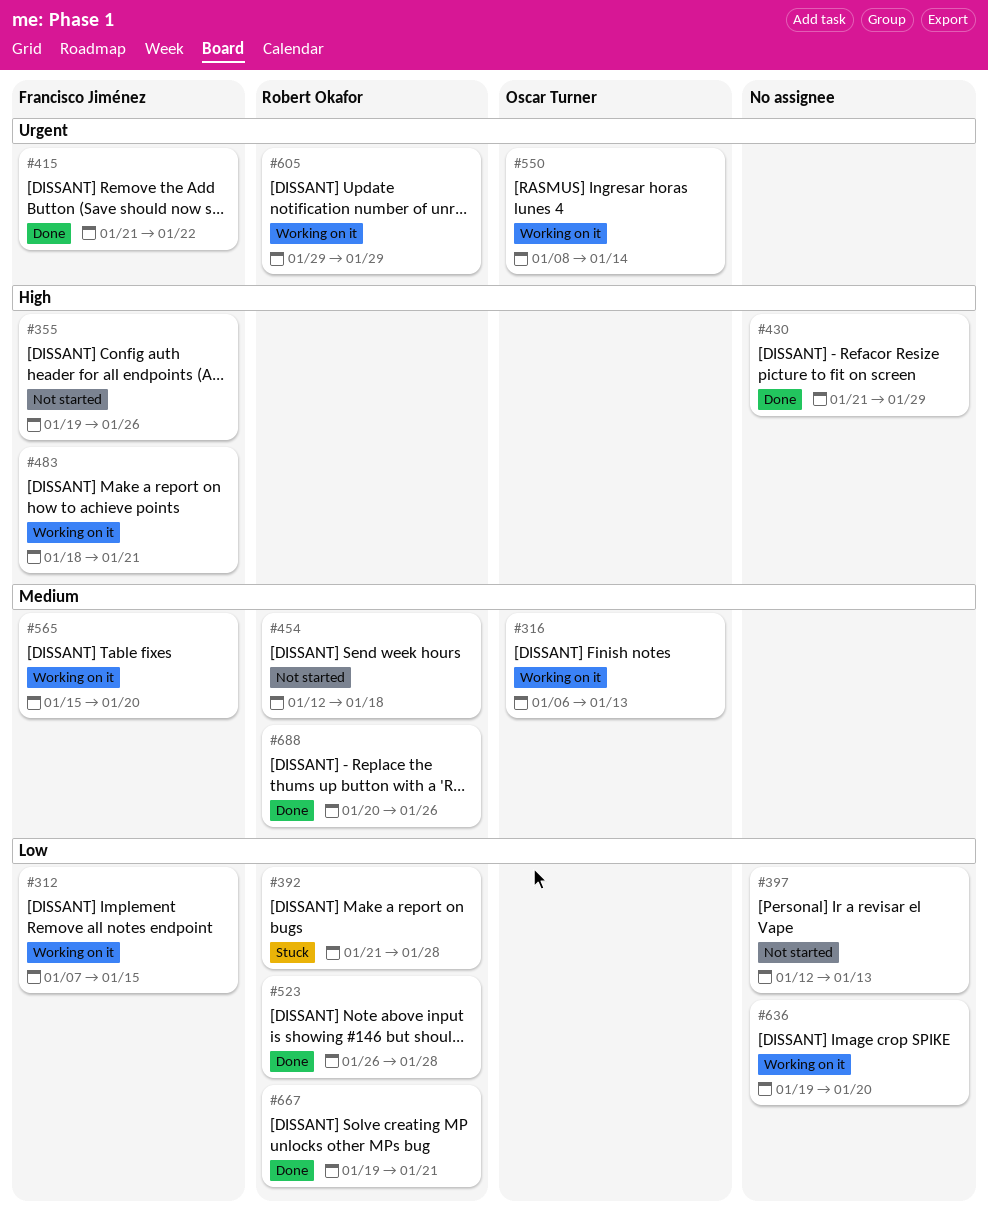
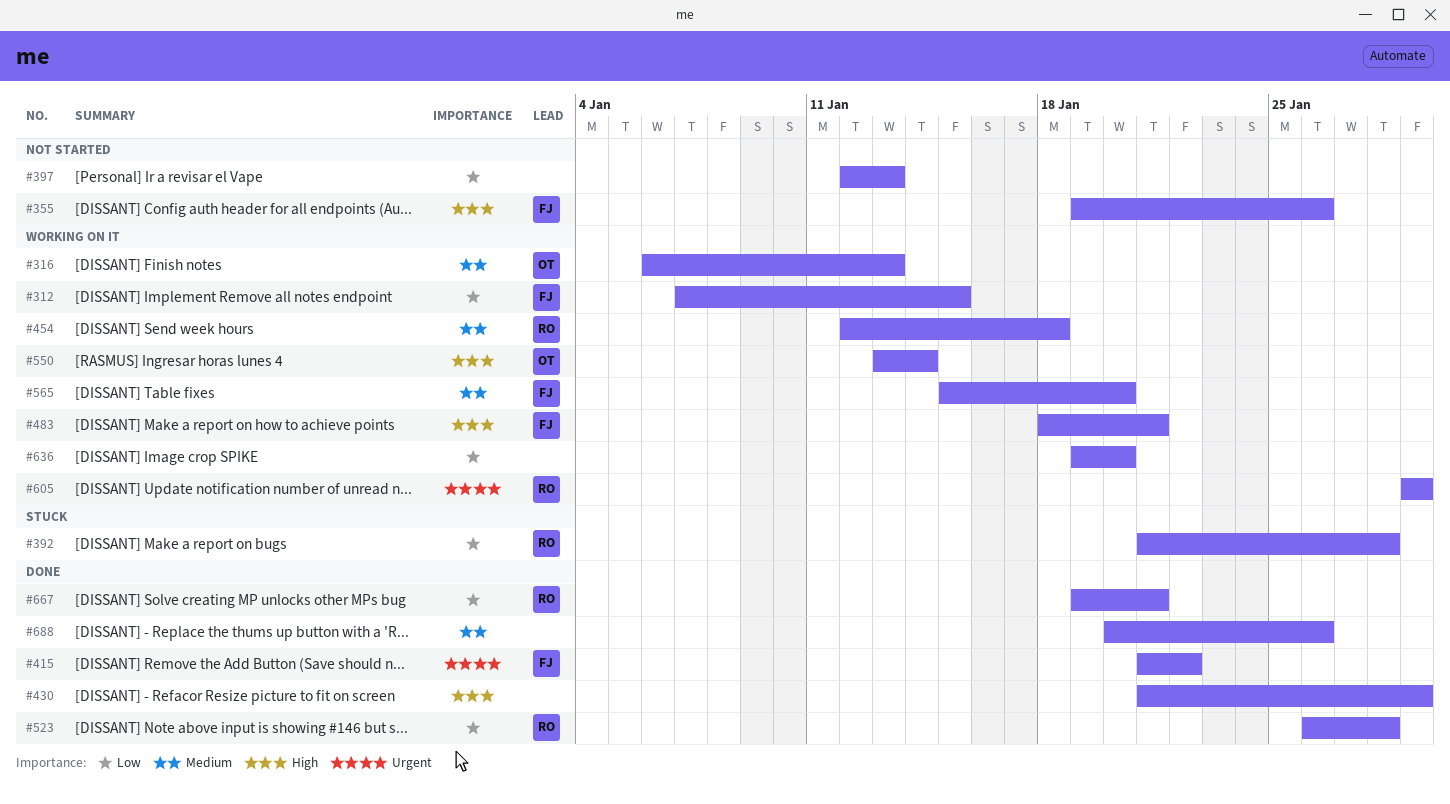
#454, status: Not started -> Working on it
#550, priority: Urgent -> High
#550, start: Jan 8 -> Jan 13
#688, owner: Robert Okafor -> none

